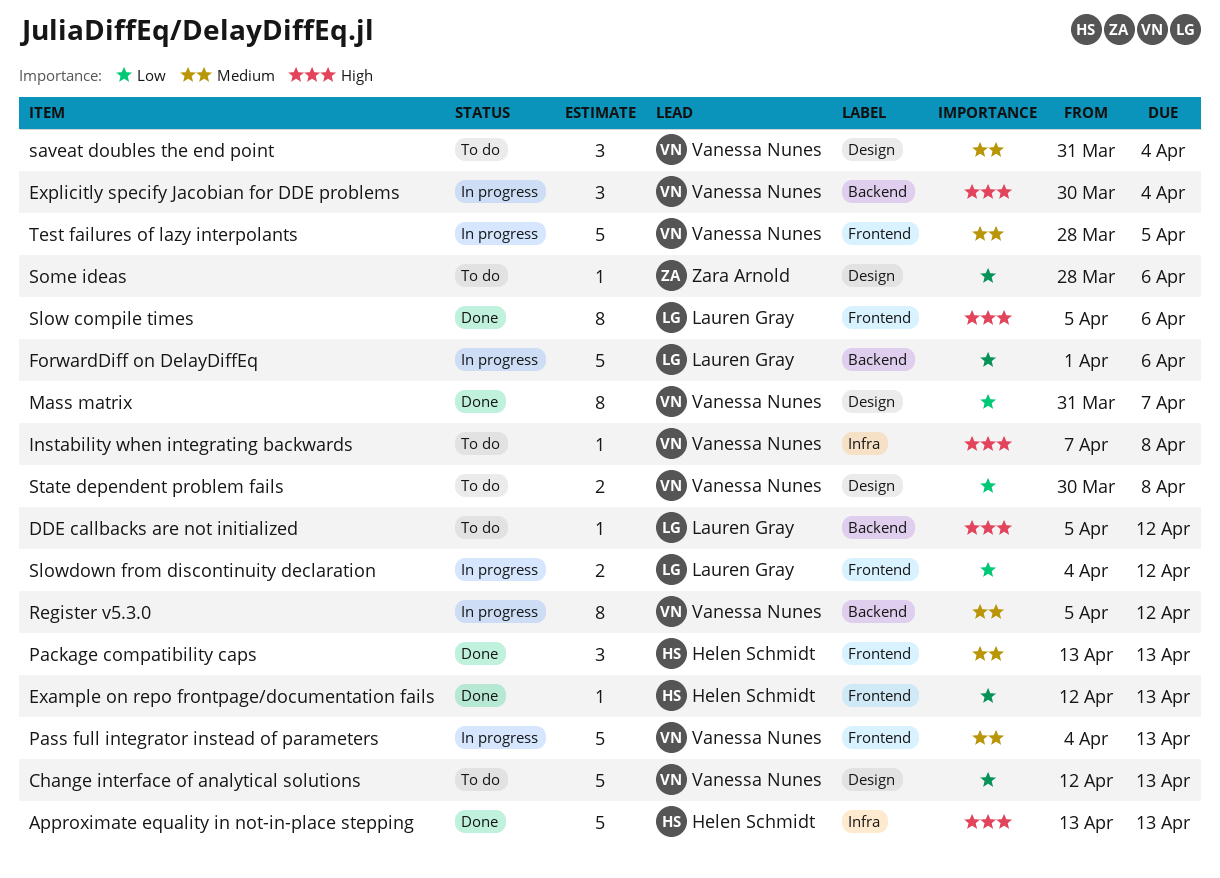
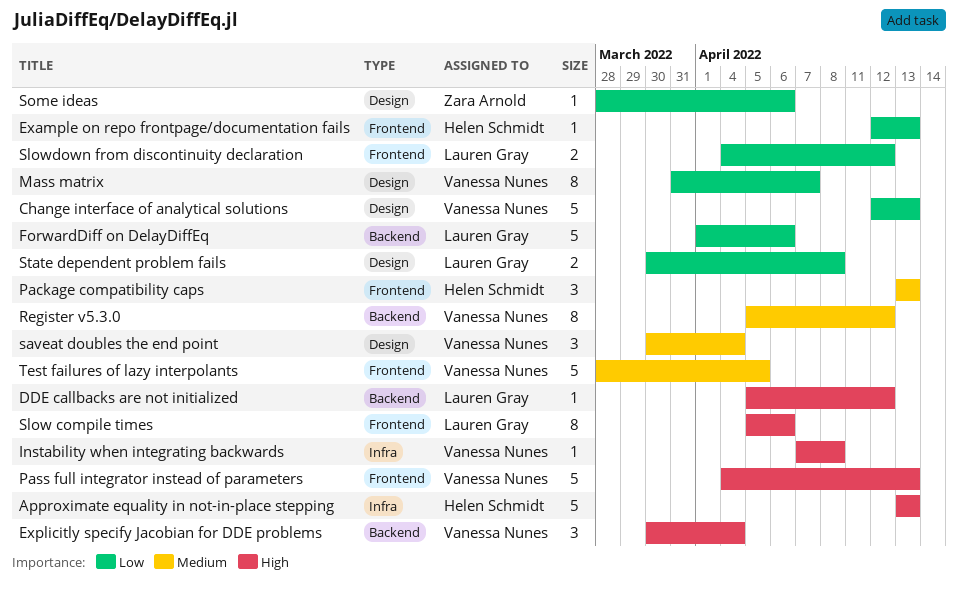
Pass full integrator instead of parameters, priority: Medium -> High
saveat doubles the end point, start: Mar 31 -> Mar 30
State dependent problem fails, owner: Vanessa Nunes -> Lauren Gray

